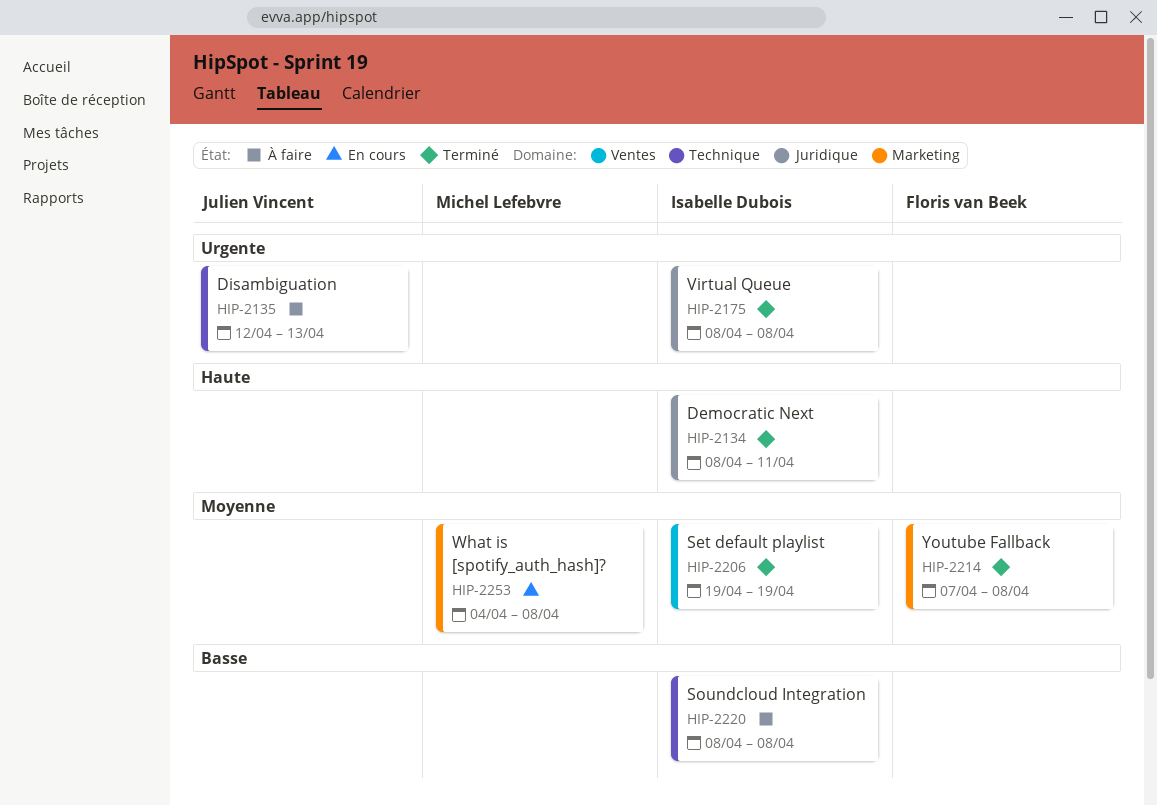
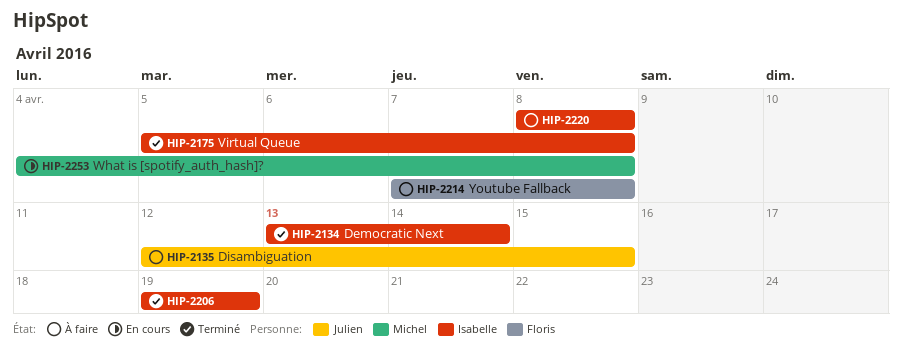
HIP-2134, start: Apr 8 -> Apr 13
HIP-2134, due: Apr 11 -> Apr 14
HIP-2135, due: Apr 13 -> Apr 15
HIP-2175, start: Apr 8 -> Apr 5
HIP-2214, status: Terminé -> À faire

